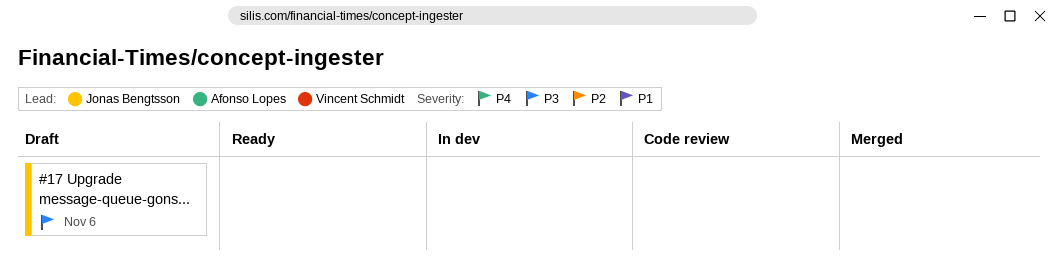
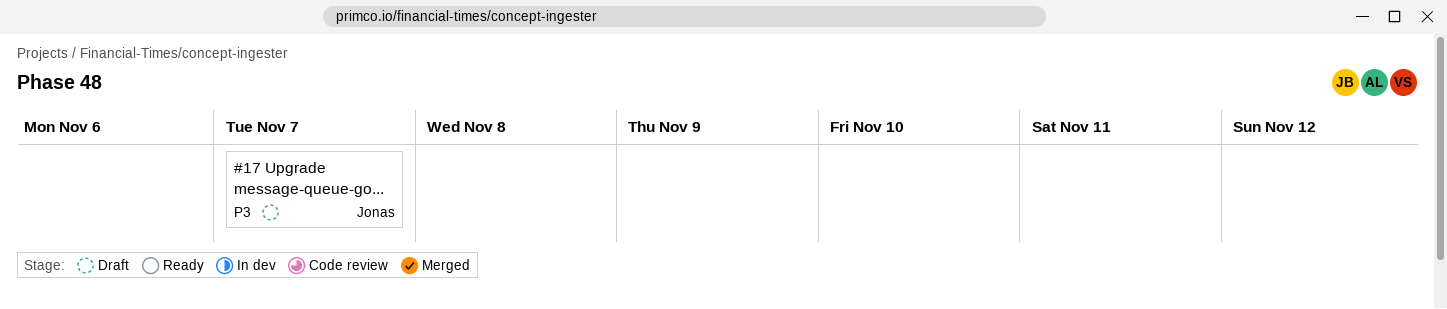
#17, due: Nov 6 -> Nov 7

